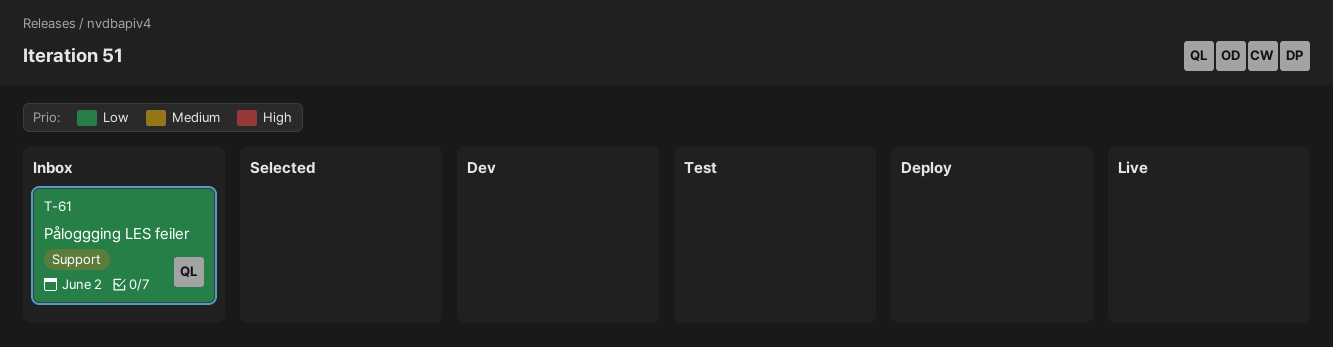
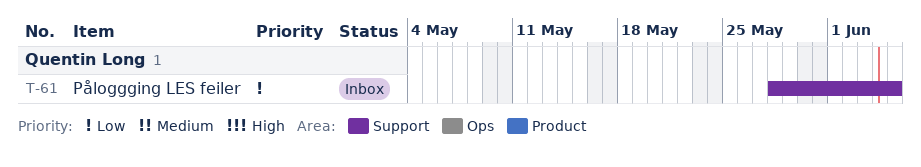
T-61, due: Jun 2 -> Jun 5

